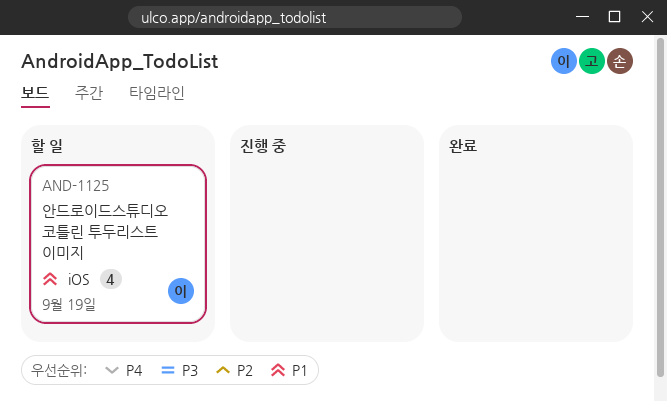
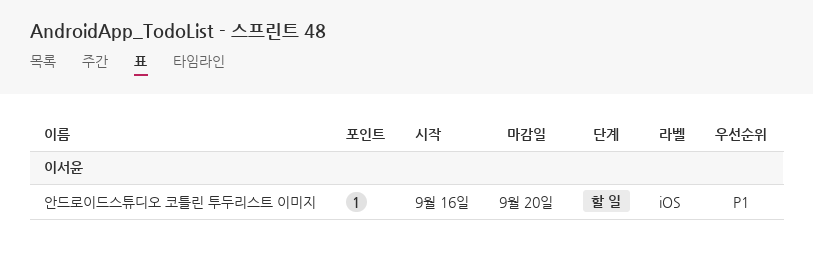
안드로이드스튜디오 코틀린 투두리스트 이미지, estimate: 4 -> 1
안드로이드스튜디오 코틀린 투두리스트 이미지, due: Sep 19 -> Sep 20

